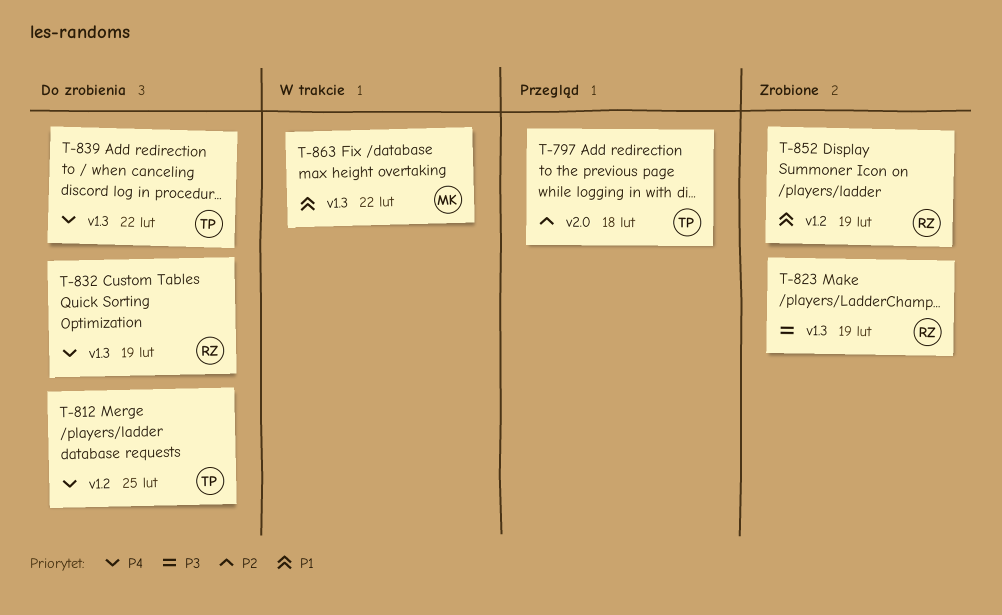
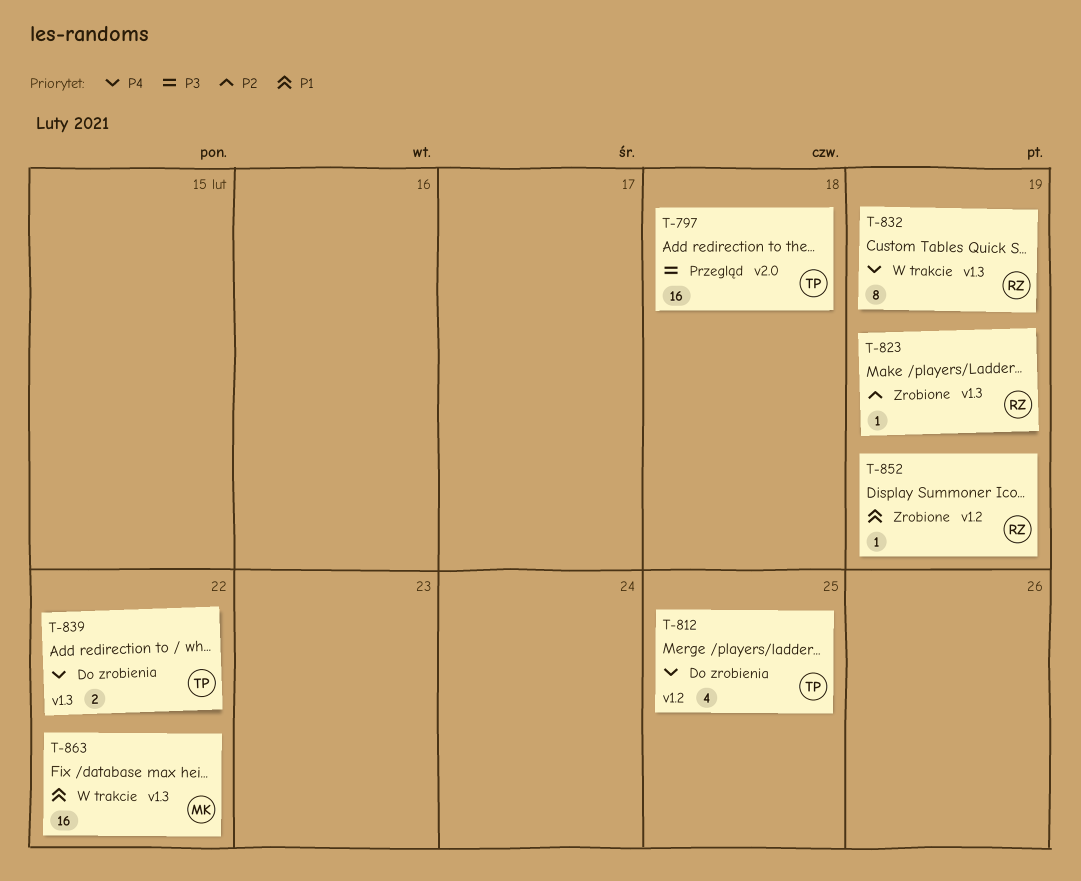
T-797, priority: P2 -> P3
T-823, priority: P3 -> P2
T-832, status: Do zrobienia -> W trakcie

